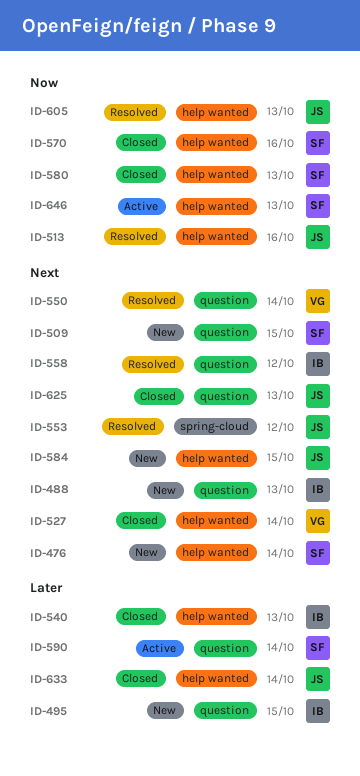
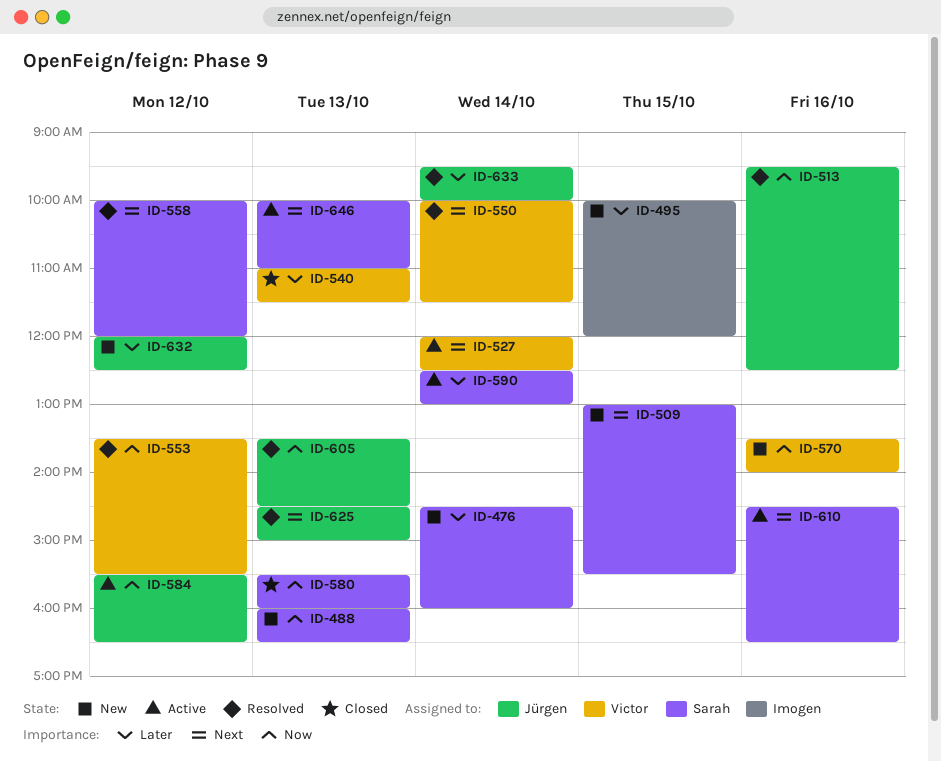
ID-476, priority: Next -> Later
ID-488, owner: Imogen -> Sarah
ID-488, priority: Next -> Now
ID-527, status: Closed -> Active
ID-540, owner: Imogen -> Victor
ID-553, owner: Jürgen -> Victor
ID-553, priority: Next -> Now
ID-558, owner: Imogen -> Sarah
ID-570, status: Closed -> New
ID-570, owner: Sarah -> Victor
ID-584, status: New -> Active
ID-584, priority: Next -> Now
ID-584, day: Oct 15 -> Oct 12
ID-610: none -> present
ID-625, status: Closed -> Resolved
ID-632: none -> present
ID-633, status: Closed -> Resolved
ID-646, priority: Now -> Next

